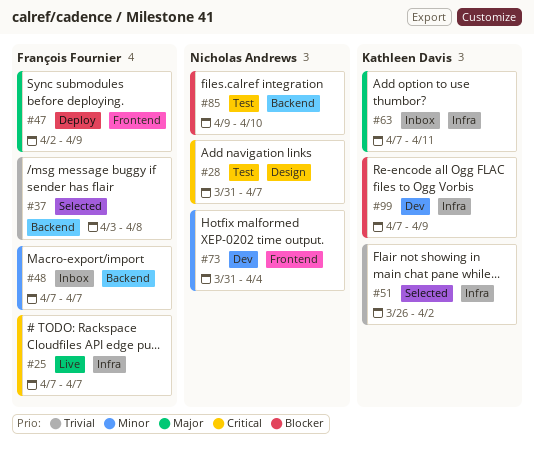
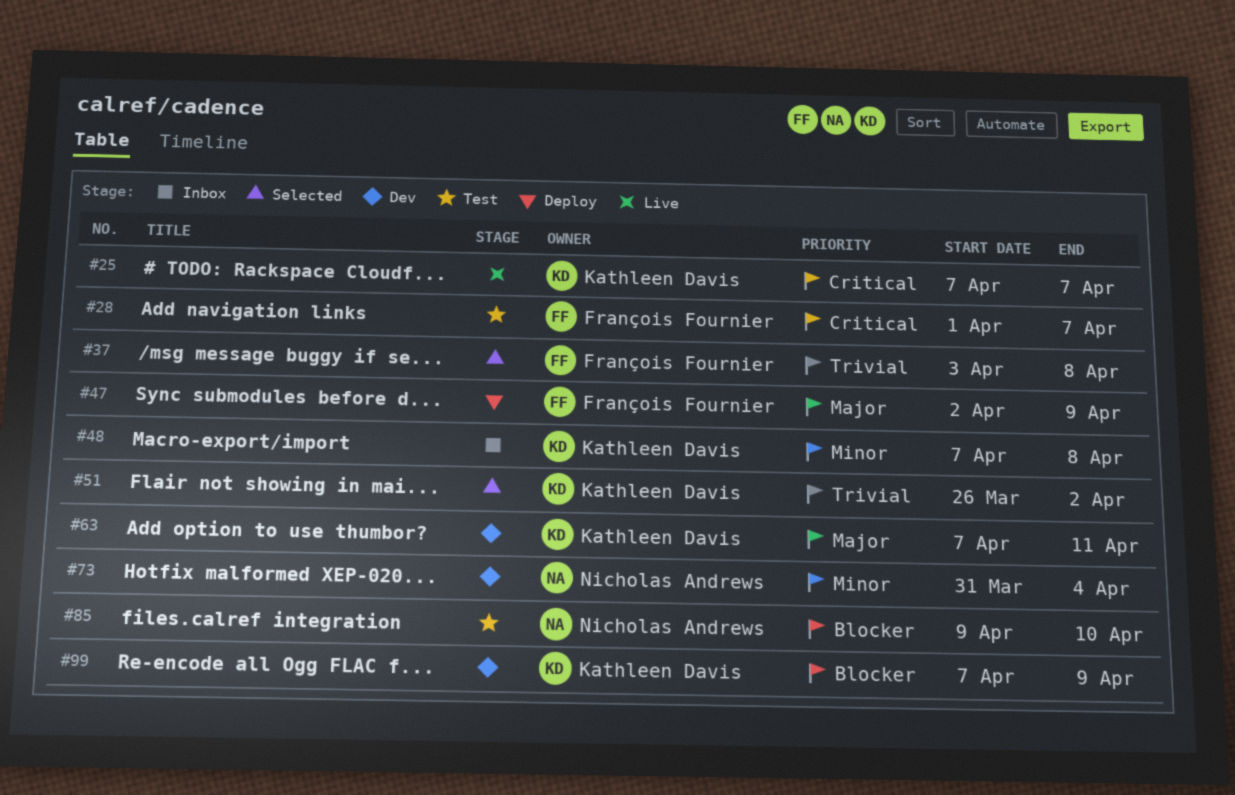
#25, owner: François Fournier -> Kathleen Davis
#28, owner: Nicholas Andrews -> François Fournier
#28, start: Mar 31 -> Apr 1
#48, owner: François Fournier -> Kathleen Davis
#48, due: Apr 7 -> Apr 8
#63, status: Inbox -> Dev

